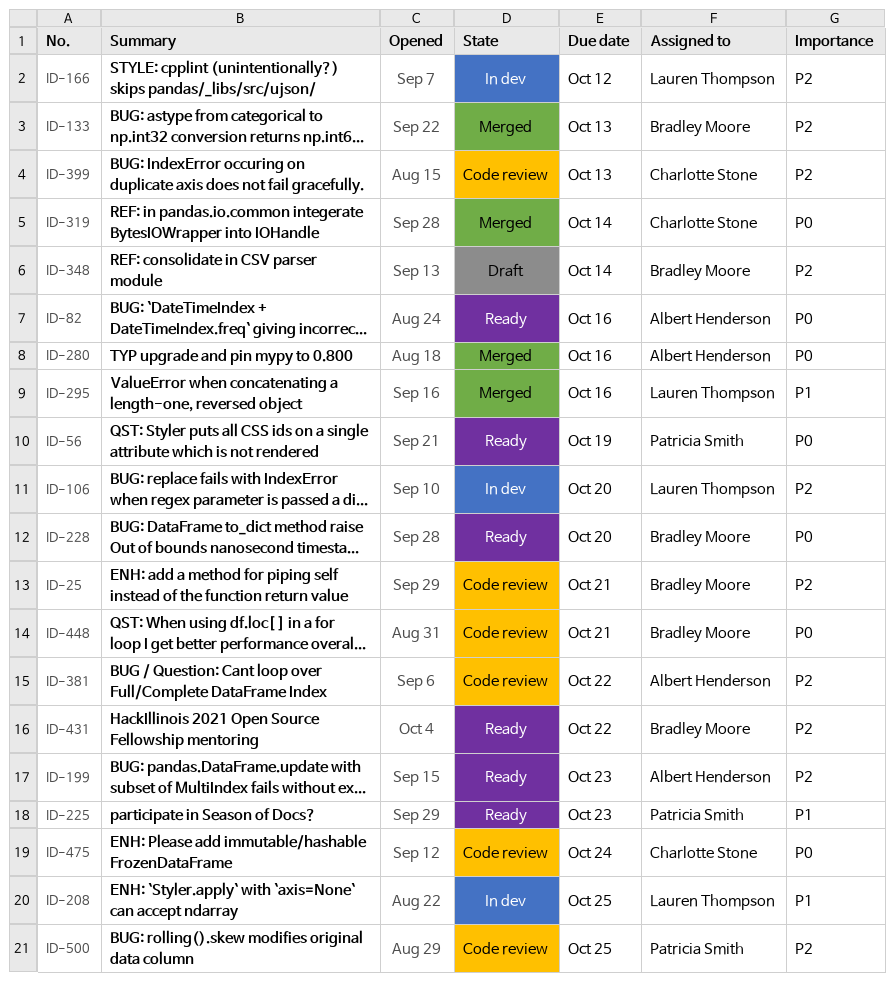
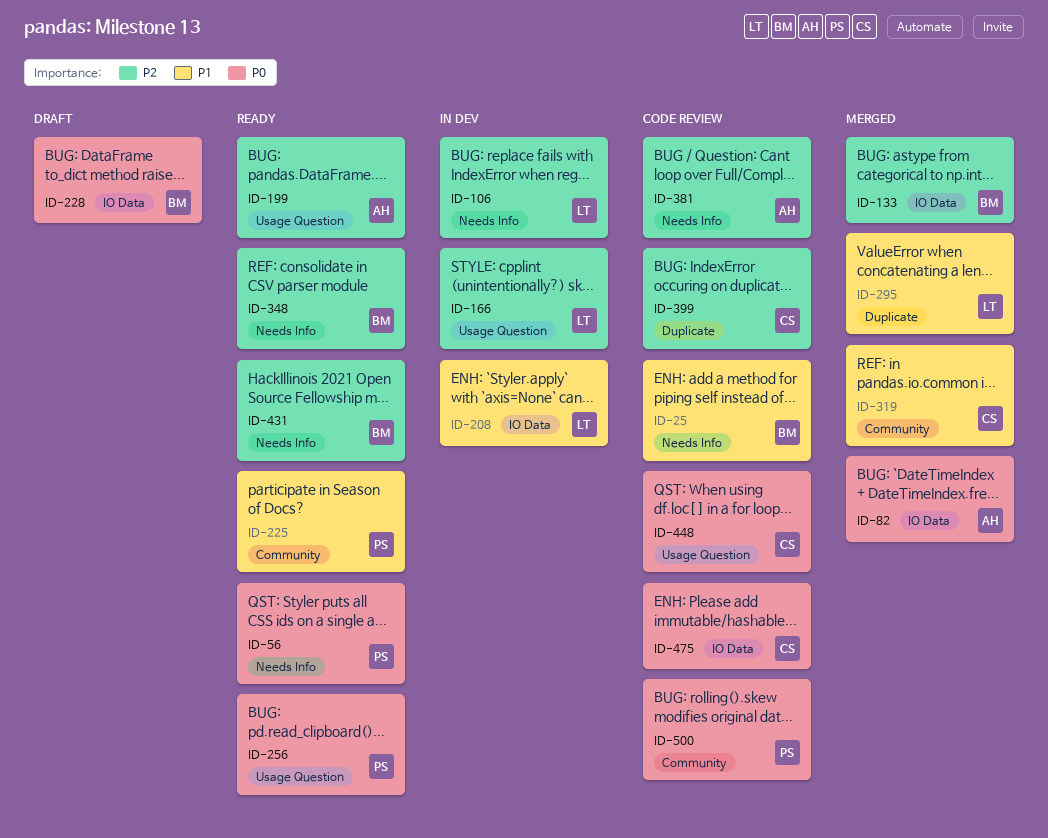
ID-25, priority: P2 -> P1
ID-82, status: Ready -> Merged
ID-228, status: Ready -> Draft
ID-256: none -> present
ID-280: present -> none
ID-319, priority: P0 -> P1
ID-348, status: Draft -> Ready
ID-448, owner: Bradley Moore -> Charlotte Stone
ID-500, priority: P2 -> P0

